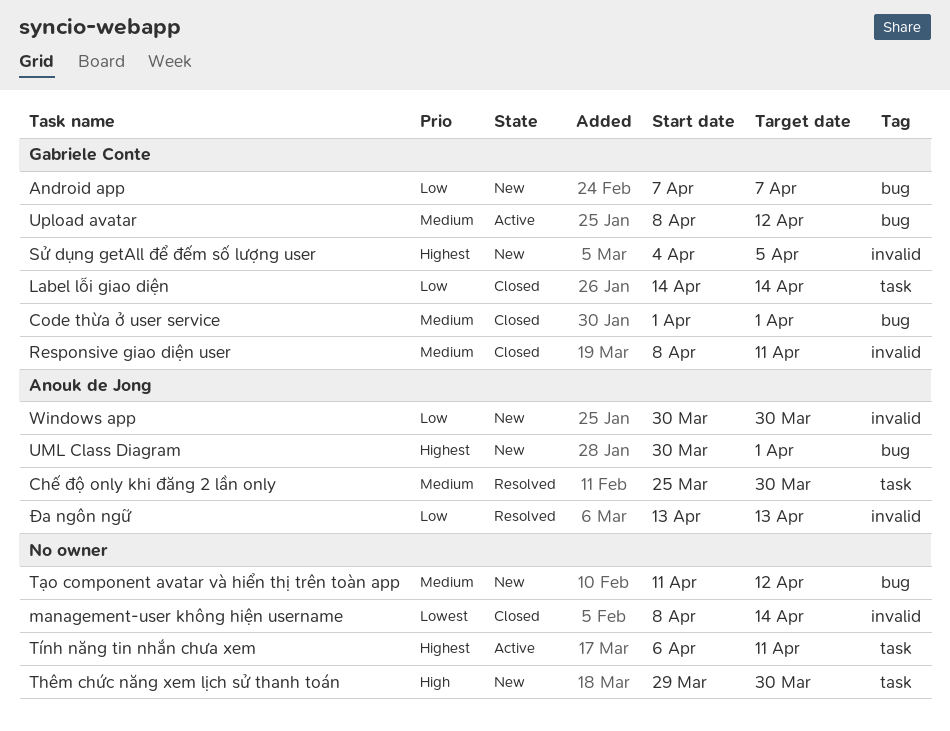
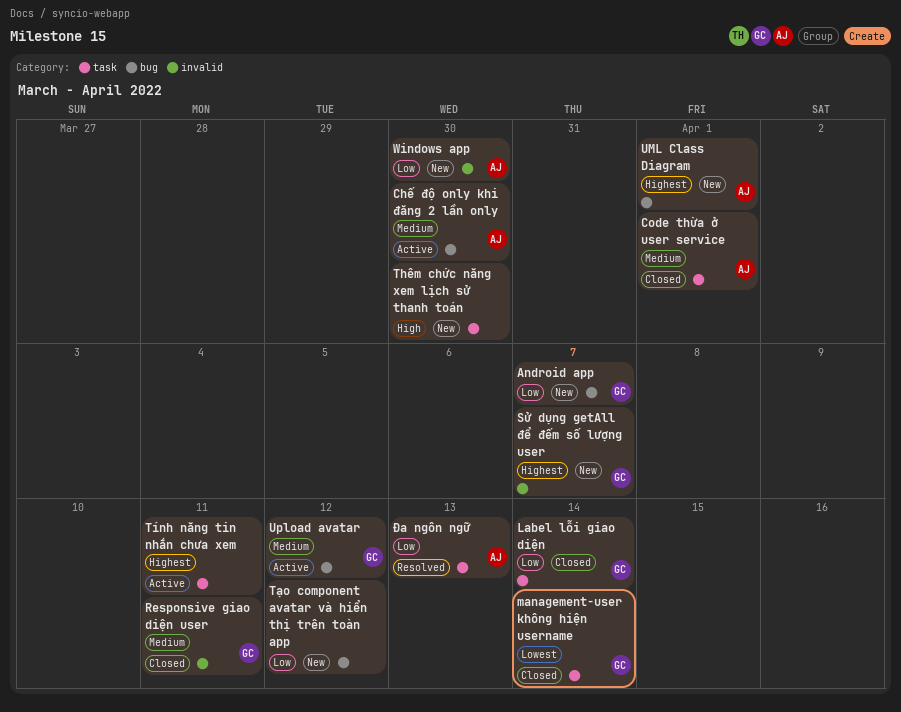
Chế độ only khi đăng 2 lần only, status: Resolved -> Active
Chế độ only khi đăng 2 lần only, label: task -> bug
Code thừa ở user service, owner: Gabriele Conte -> Anouk de Jong
Code thừa ở user service, label: bug -> task
management-user không hiện username, owner: none -> Gabriele Conte
management-user không hiện username, label: invalid -> task
Sử dụng getAll để đếm số lượng user, due: Apr 5 -> Apr 7
Tạo component avatar và hiển thị trên toàn app, priority: Medium -> Low
Đa ngôn ngữ, label: invalid -> task

